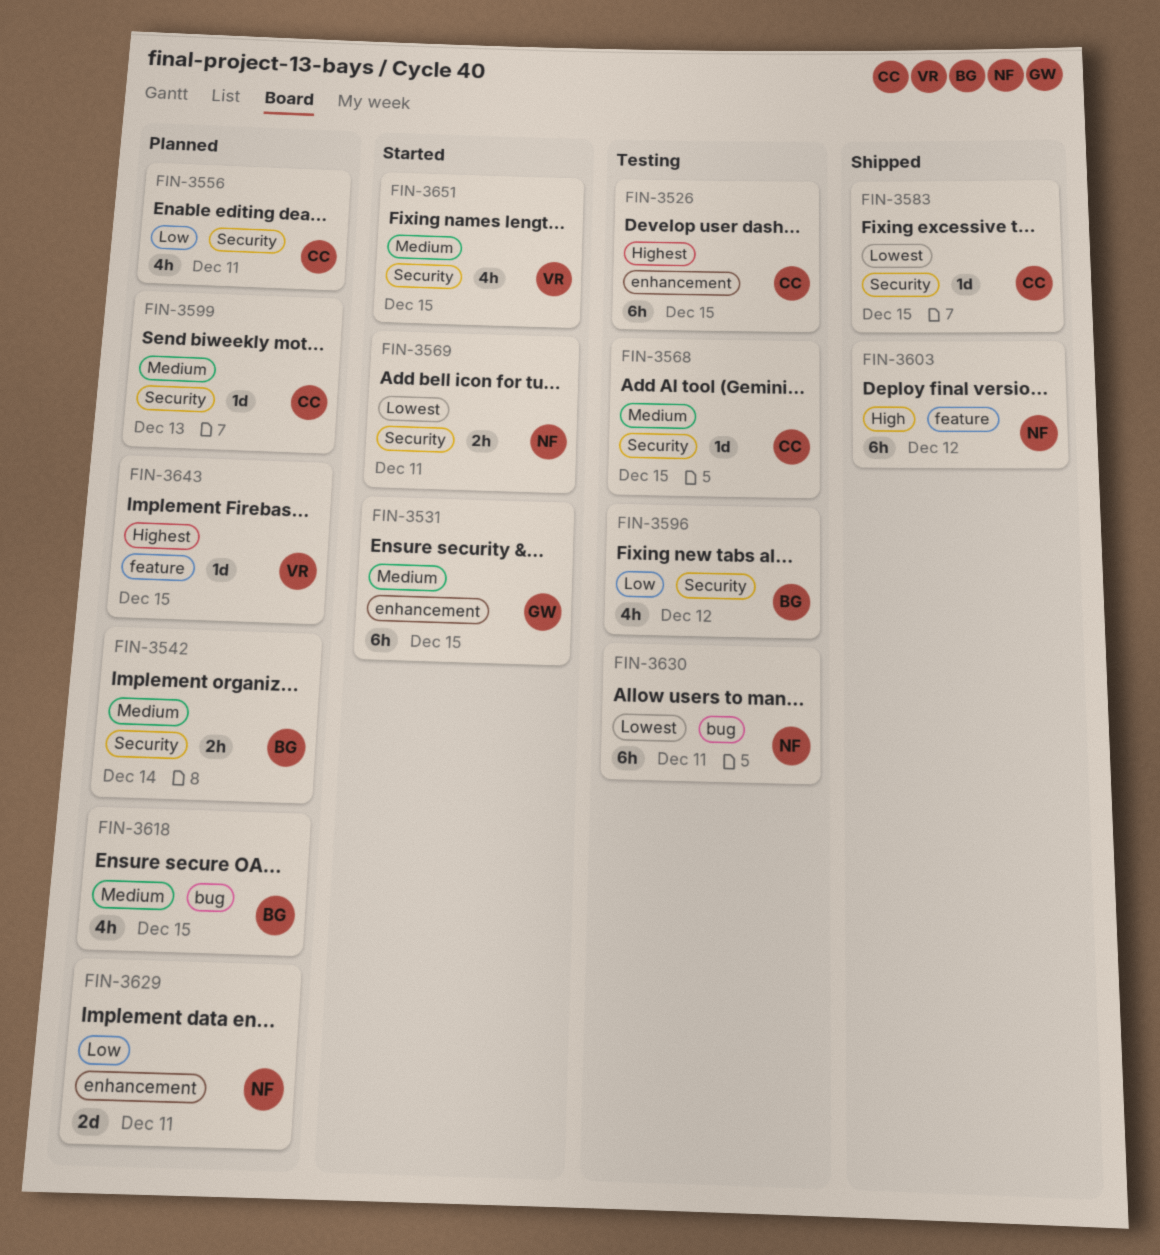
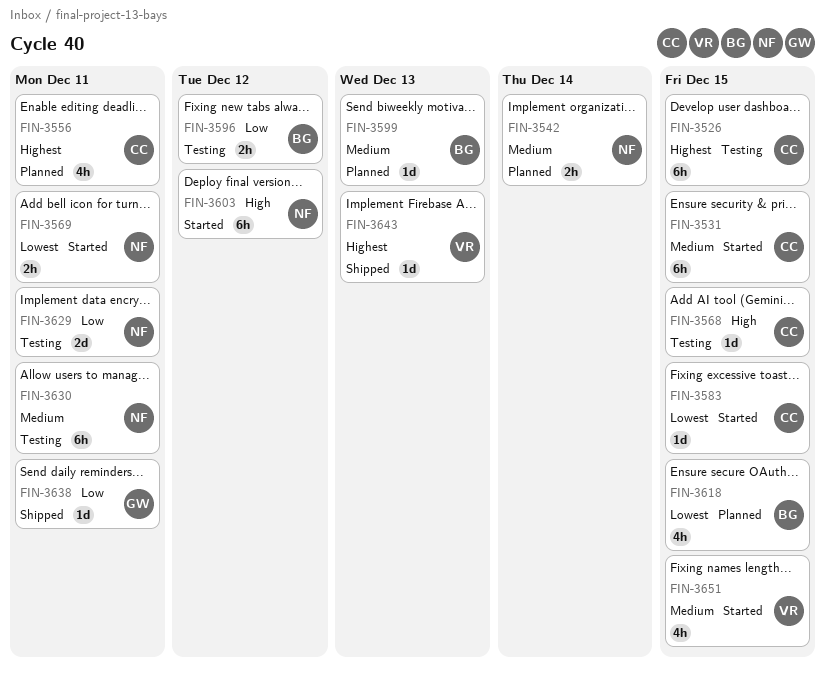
FIN-3531, owner: GW -> CC
FIN-3542, owner: BG -> NF
FIN-3556, priority: Low -> Highest
FIN-3568, priority: Medium -> High
FIN-3583, status: Shipped -> Started
FIN-3596, estimate: 4h -> 2h
FIN-3599, owner: CC -> BG
FIN-3603, status: Shipped -> Started
FIN-3618, priority: Medium -> Lowest
FIN-3629, status: Planned -> Testing
FIN-3630, priority: Lowest -> Medium
FIN-3638: none -> present
FIN-3643, status: Planned -> Shipped
FIN-3643, due: Dec 15 -> Dec 13

